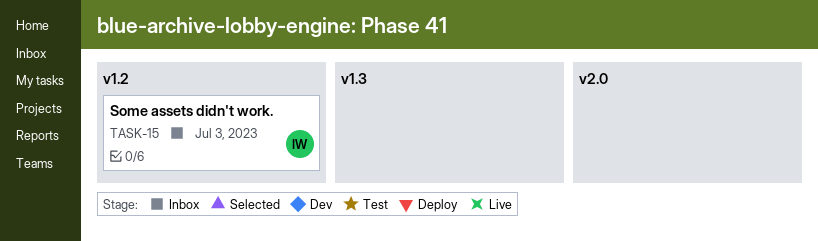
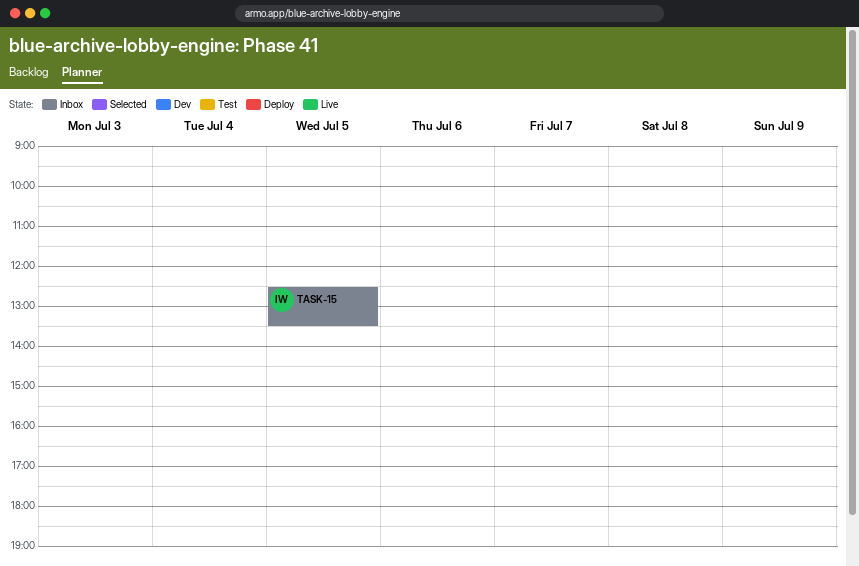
TASK-15, day: Jul 3 -> Jul 5

